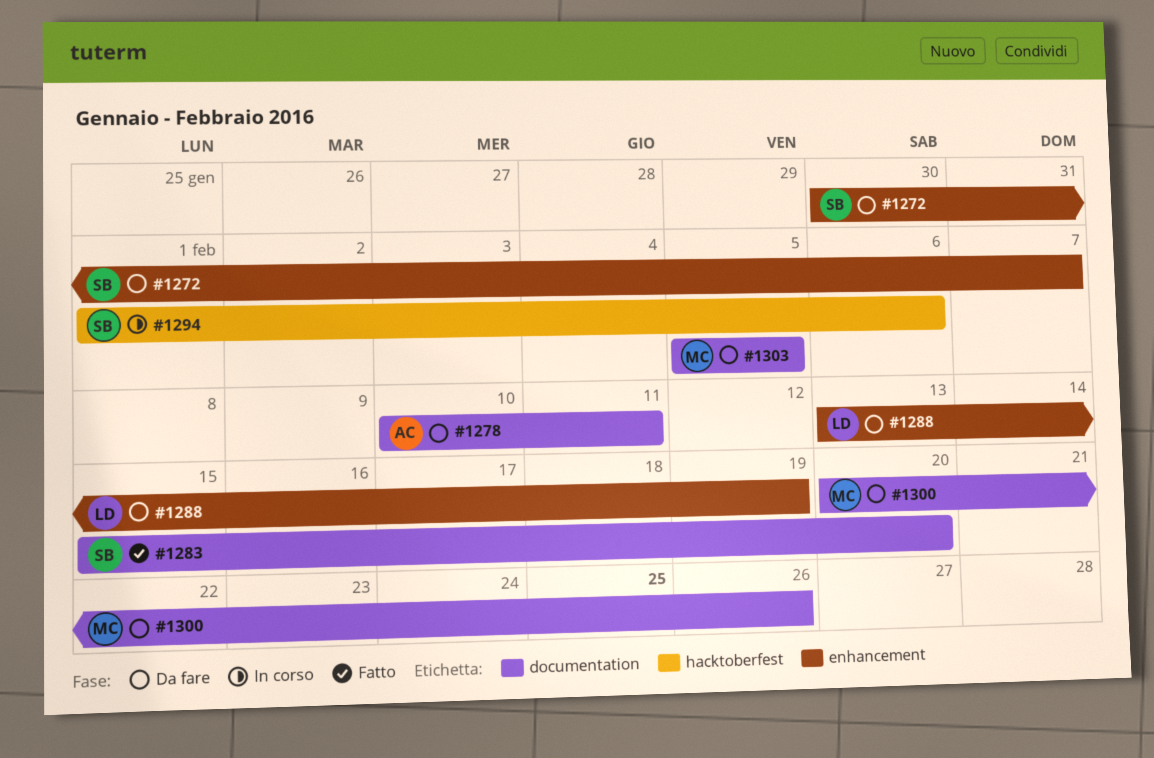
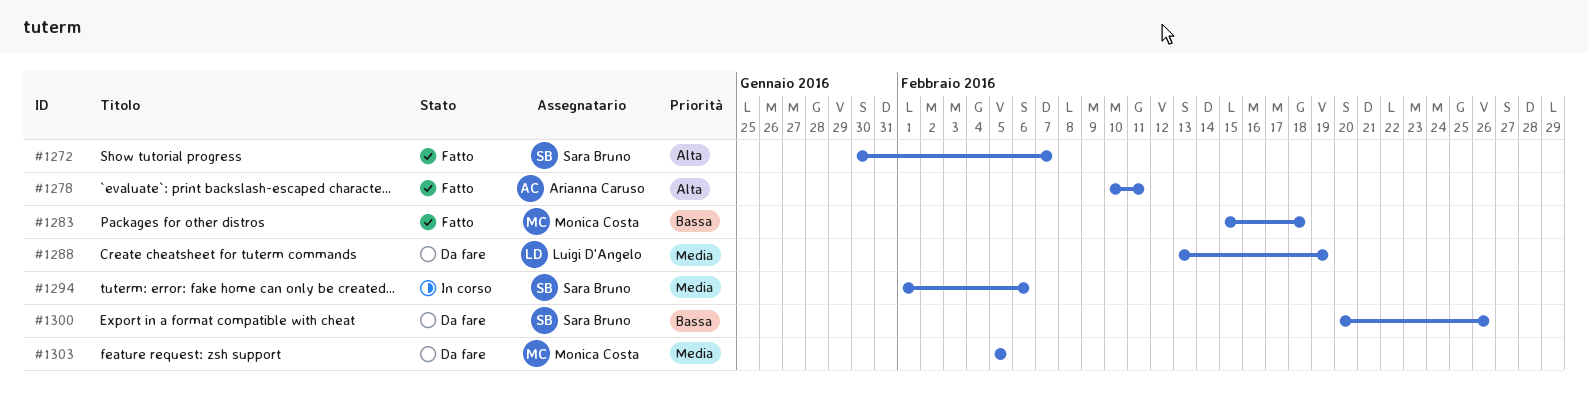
#1272, status: Da fare -> Fatto
#1278, status: Da fare -> Fatto
#1283, owner: Sara Bruno -> Monica Costa
#1283, due: Feb 20 -> Feb 18
#1300, owner: Monica Costa -> Sara Bruno

